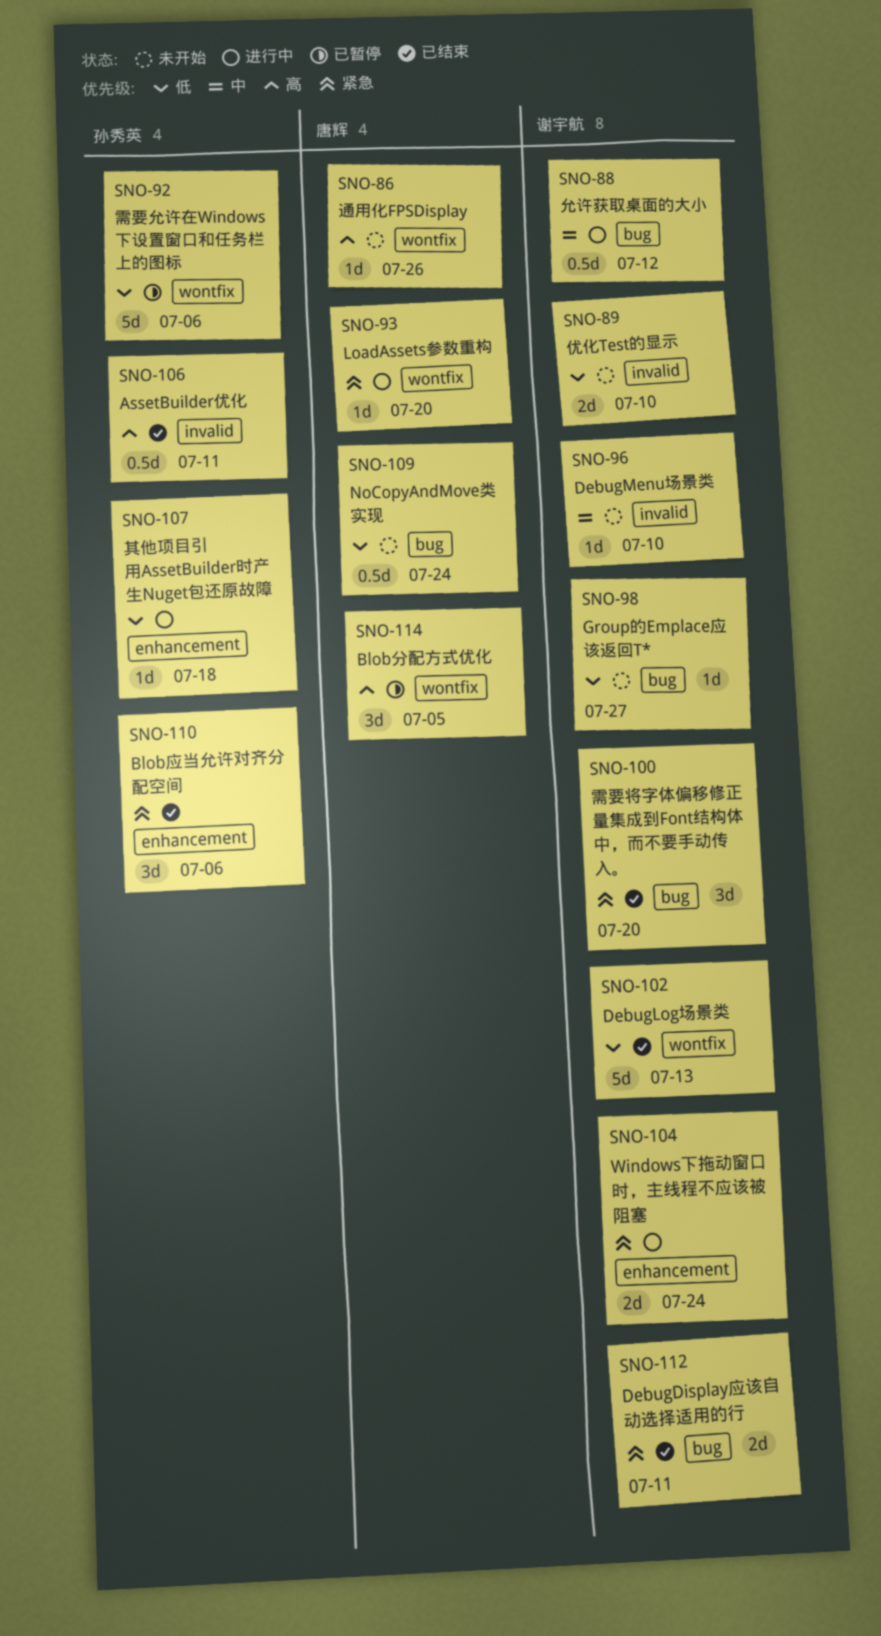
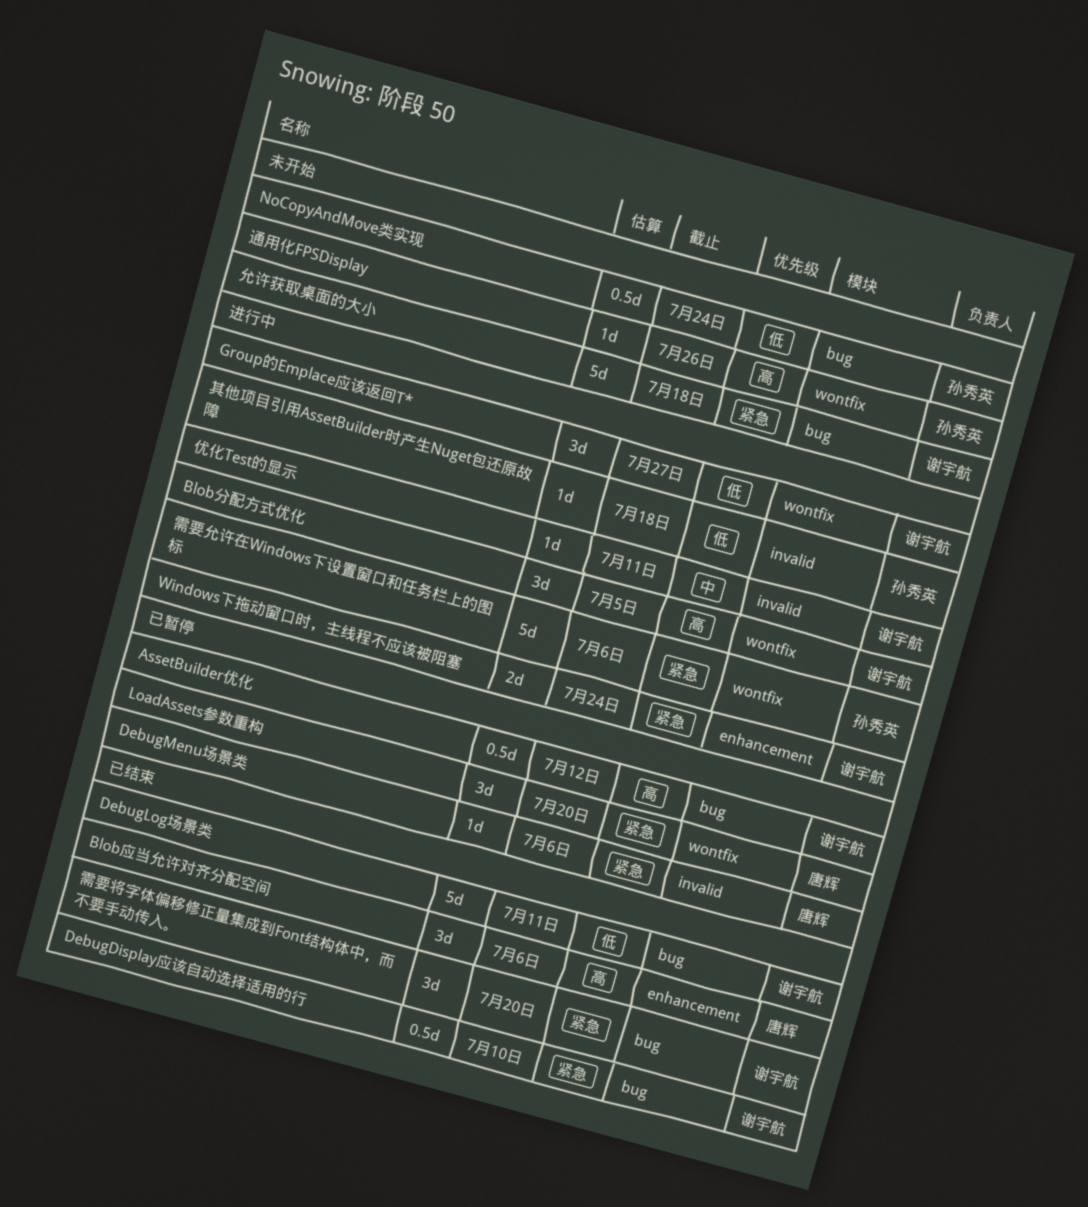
AssetBuilder优化, status: 已结束 -> 已暂停
AssetBuilder优化, owner: 孙秀英 -> 谢宇航
AssetBuilder优化, label: invalid -> bug
AssetBuilder优化, due: Jul 11 -> Jul 12
Blob分配方式优化, status: 已暂停 -> 进行中
Blob分配方式优化, owner: 唐辉 -> 谢宇航
Blob应当允许对齐分配空间, owner: 孙秀英 -> 唐辉
Blob应当允许对齐分配空间, priority: 紧急 -> 高
DebugDisplay应该自动选择适用的行, estimate: 2d -> 0.5d
DebugDisplay应该自动选择适用的行, due: Jul 11 -> Jul 10
DebugLog场景类, label: wontfix -> bug
DebugLog场景类, due: Jul 13 -> Jul 11
DebugMenu场景类, status: 未开始 -> 已暂停
DebugMenu场景类, owner: 谢宇航 -> 唐辉
DebugMenu场景类, priority: 中 -> 紧急
DebugMenu场景类, due: Jul 10 -> Jul 6
Group的Emplace应该返回T*, status: 未开始 -> 进行中
Group的Emplace应该返回T*, label: bug -> wontfix
Group的Emplace应该返回T*, estimate: 1d -> 3d
LoadAssets参数重构, status: 进行中 -> 已暂停
LoadAssets参数重构, estimate: 1d -> 3d
NoCopyAndMove类实现, owner: 唐辉 -> 孙秀英
优化Test的显示, status: 未开始 -> 进行中
优化Test的显示, priority: 低 -> 中
优化Test的显示, estimate: 2d -> 1d
优化Test的显示, due: Jul 10 -> Jul 11
允许获取桌面的大小, status: 进行中 -> 未开始
允许获取桌面的大小, priority: 中 -> 紧急
允许获取桌面的大小, estimate: 0.5d -> 5d
允许获取桌面的大小, due: Jul 12 -> Jul 18
其他项目引用AssetBuilder时产生Nuget包还原故障, label: enhancement -> invalid
通用化FPSDisplay, owner: 唐辉 -> 孙秀英
需要允许在Windows下设置窗口和任务栏上的图标, status: 已暂停 -> 进行中
需要允许在Windows下设置窗口和任务栏上的图标, priority: 低 -> 紧急

